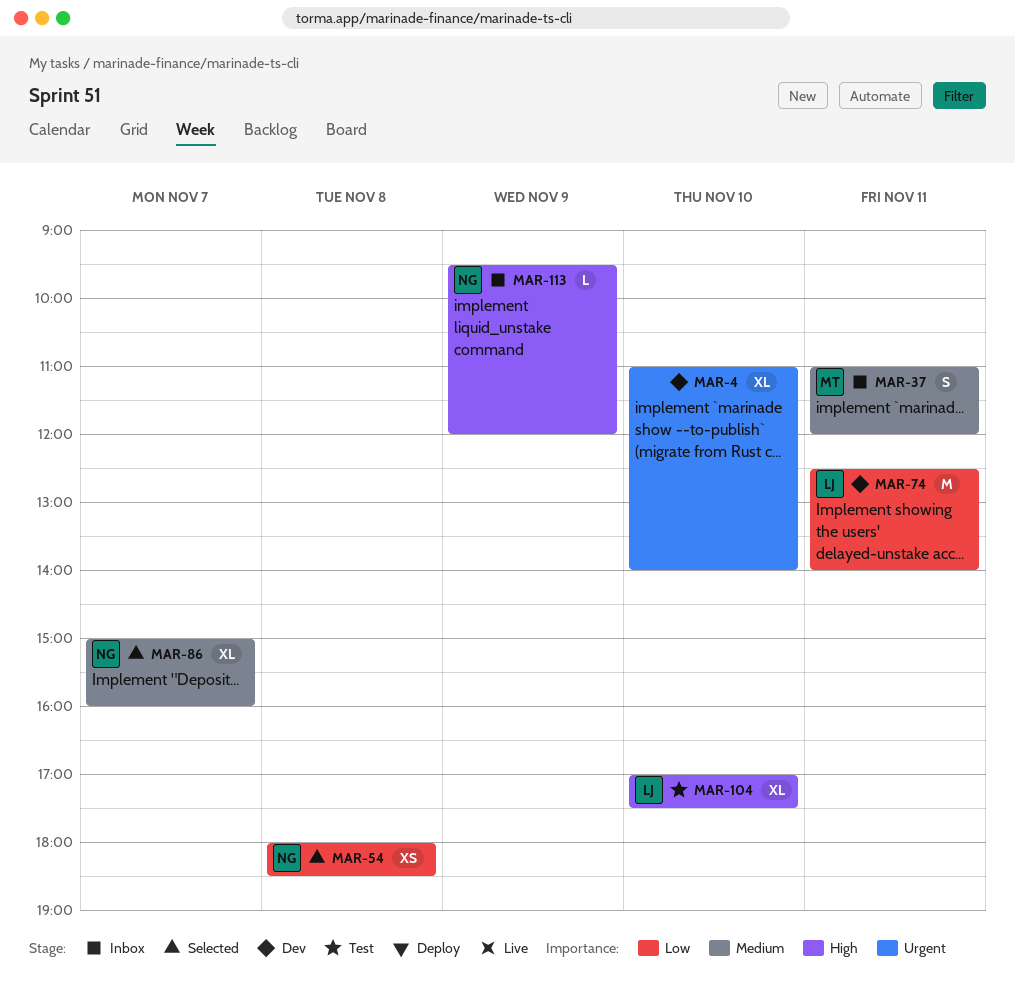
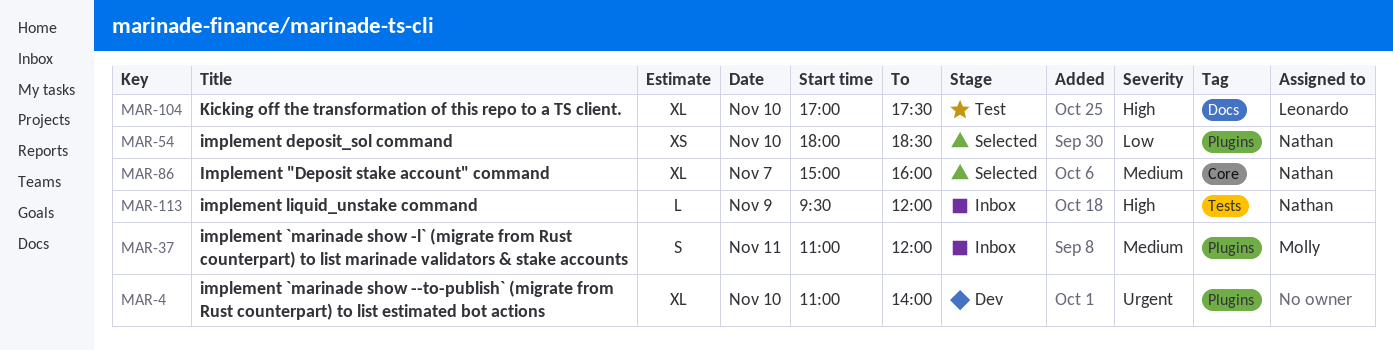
MAR-54, day: Nov 8 -> Nov 10
MAR-74: present -> none

